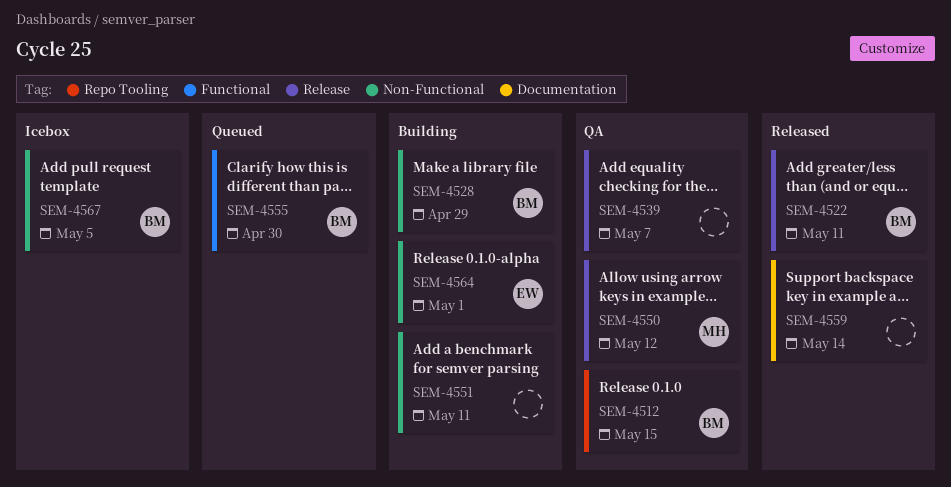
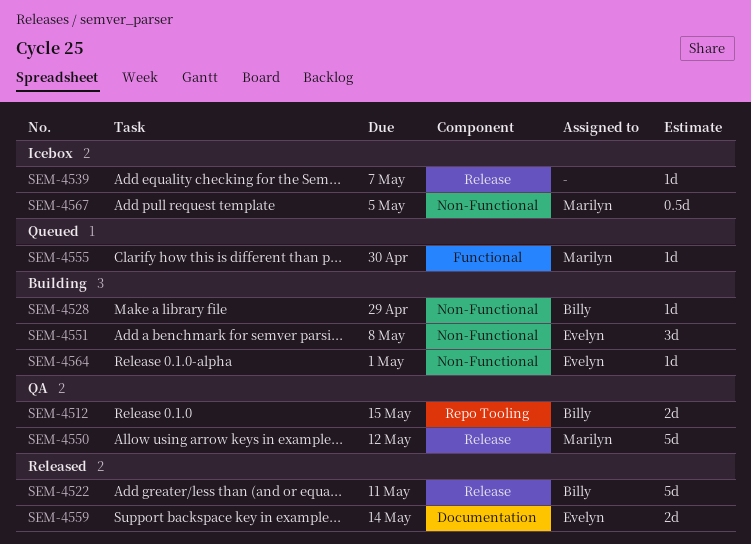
SEM-4539, status: QA -> Icebox
SEM-4551, owner: none -> Evelyn
SEM-4551, due: May 11 -> May 8
SEM-4555, owner: Billy -> Marilyn
SEM-4559, owner: none -> Evelyn
SEM-4567, owner: Billy -> Marilyn

